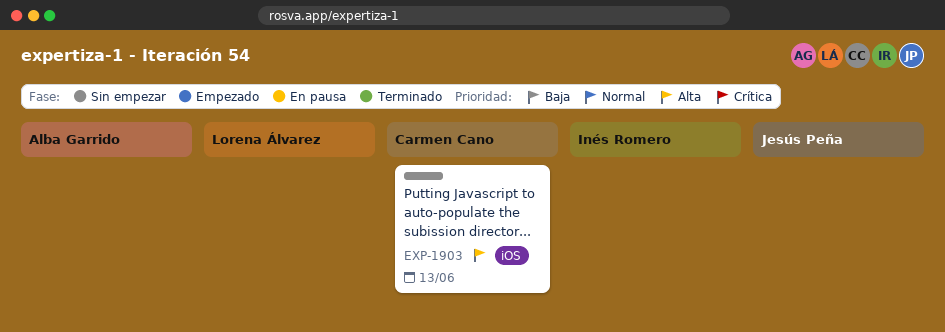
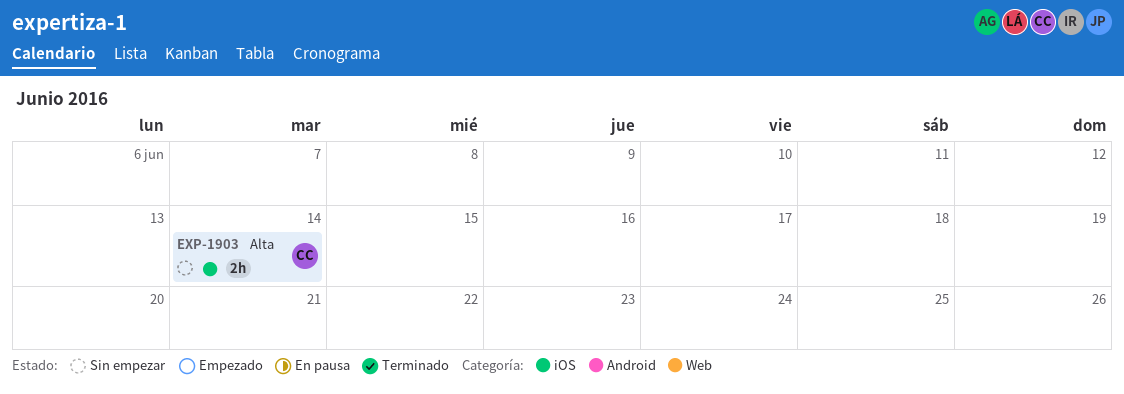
EXP-1903, due: Jun 13 -> Jun 14

